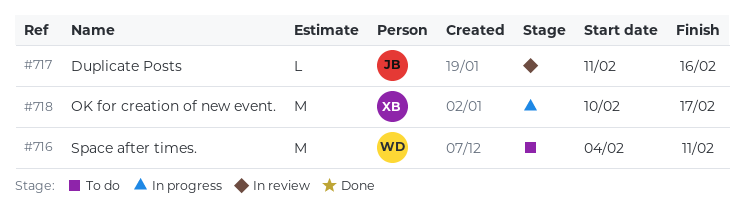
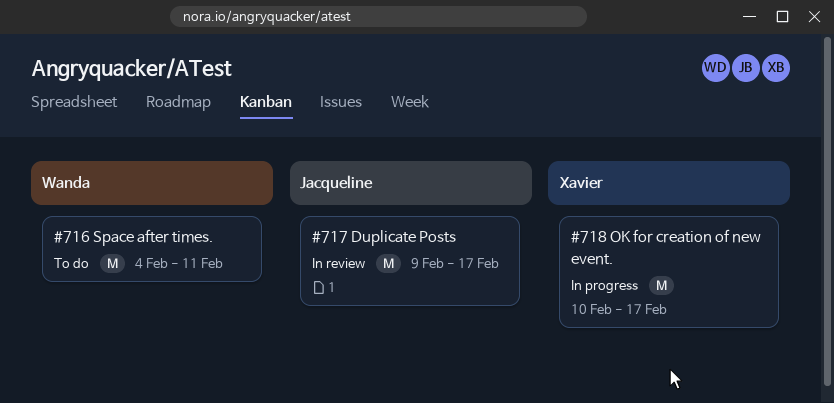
#717, estimate: L -> M
#717, start: Feb 11 -> Feb 9
#717, due: Feb 16 -> Feb 17

